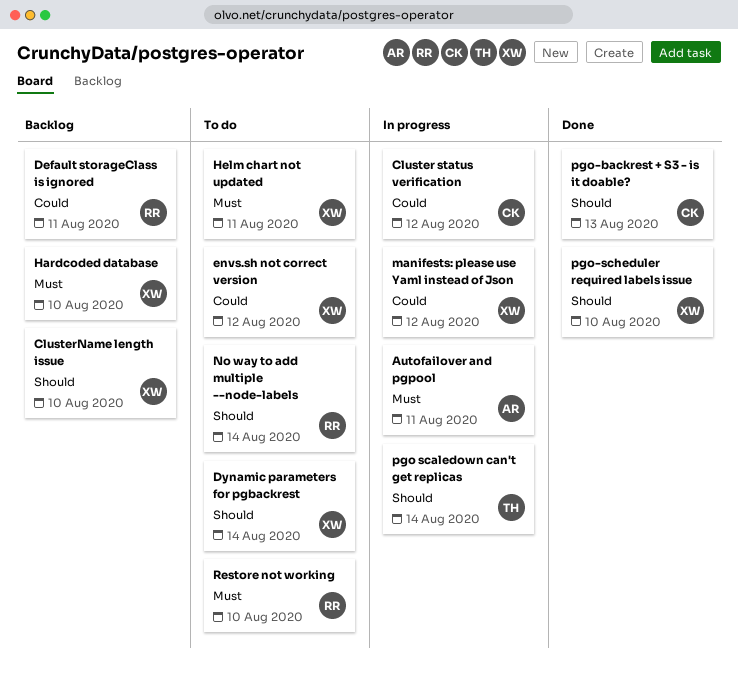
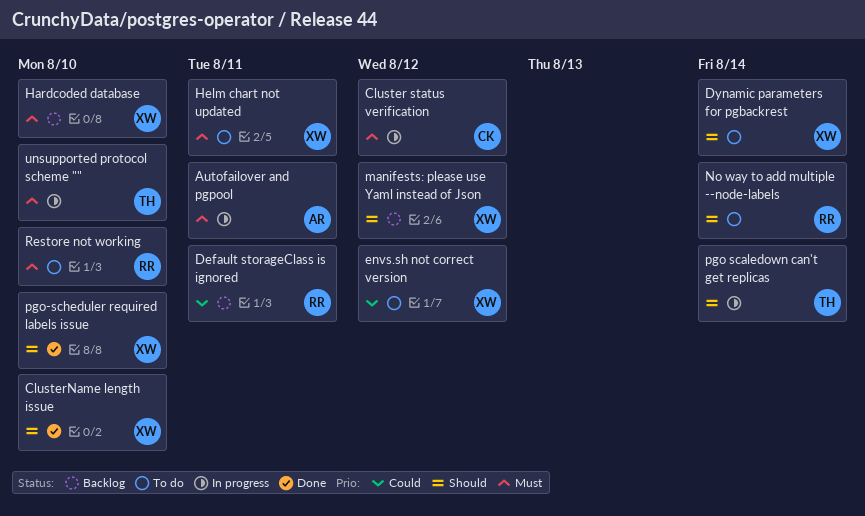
Cluster status verification, priority: Could -> Must
ClusterName length issue, status: Backlog -> Done
manifests: please use Yaml instead of Json, status: In progress -> Backlog
manifests: please use Yaml instead of Json, priority: Could -> Should
pgo-backrest + S3 - is it doable?: present -> none
unsupported protocol scheme "": none -> present

